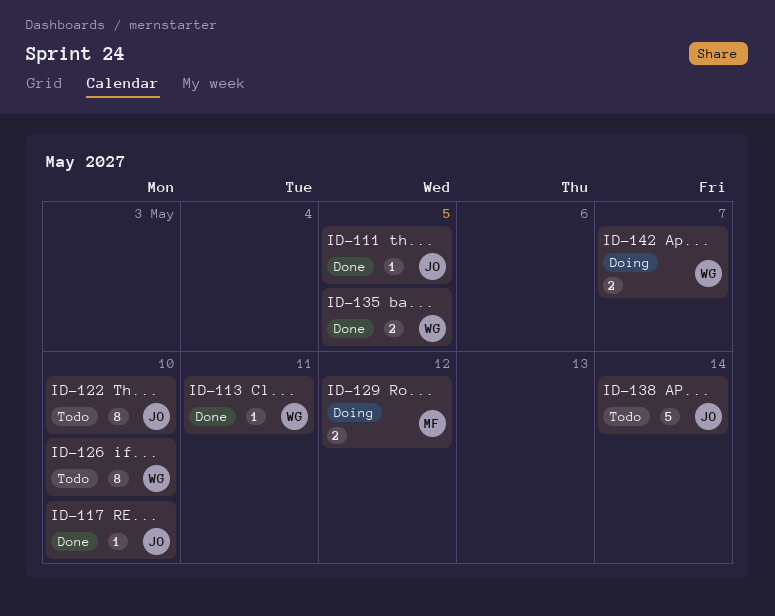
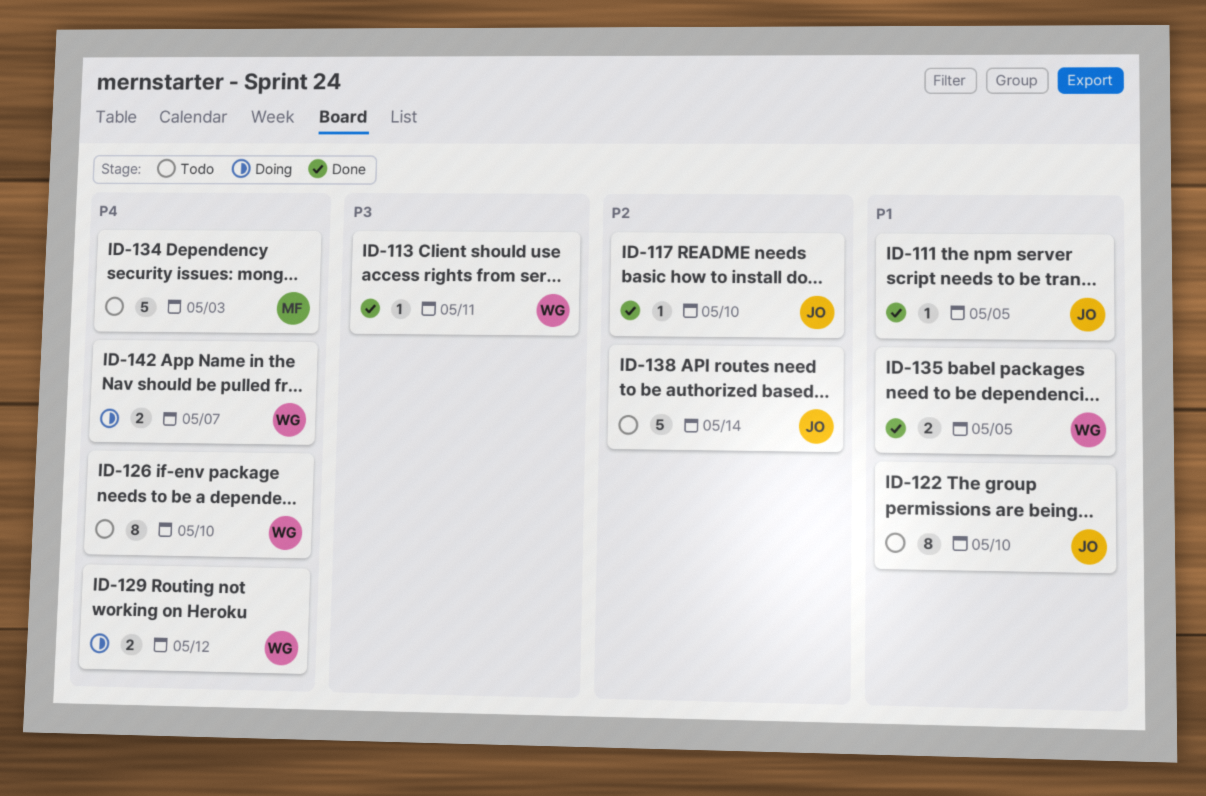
ID-129, owner: MF -> WG
ID-134: none -> present

